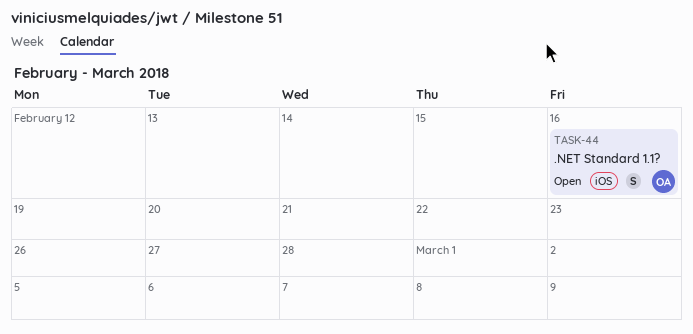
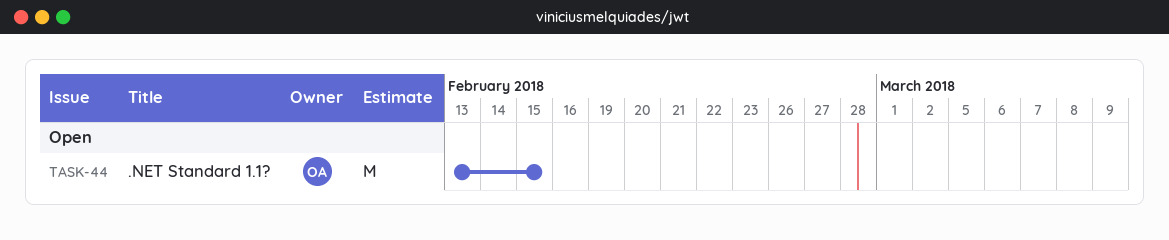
TASK-44, estimate: S -> M
TASK-44, due: Feb 16 -> Feb 15

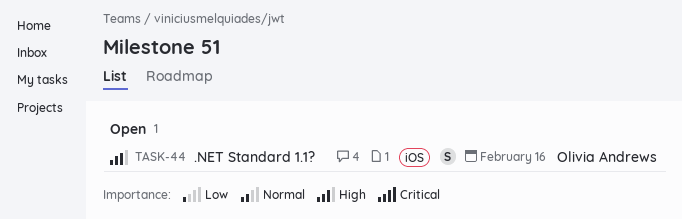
TASK-44, estimate: M -> S
TASK-44, due: Feb 15 -> Feb 16

